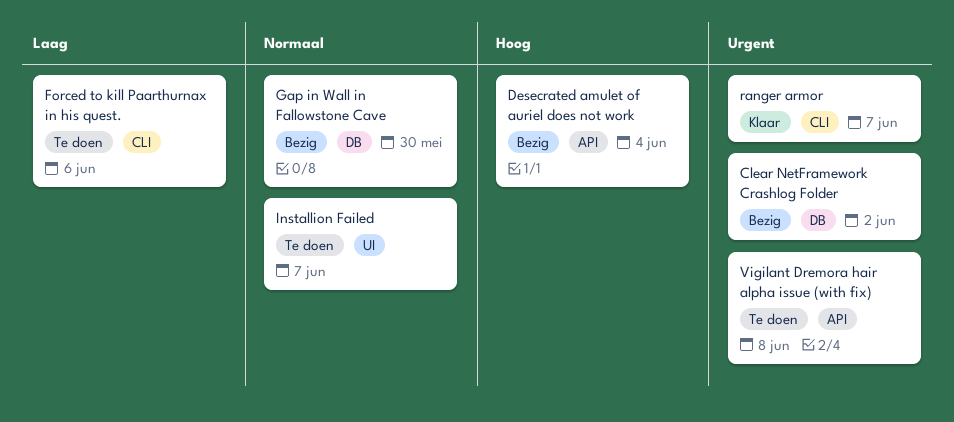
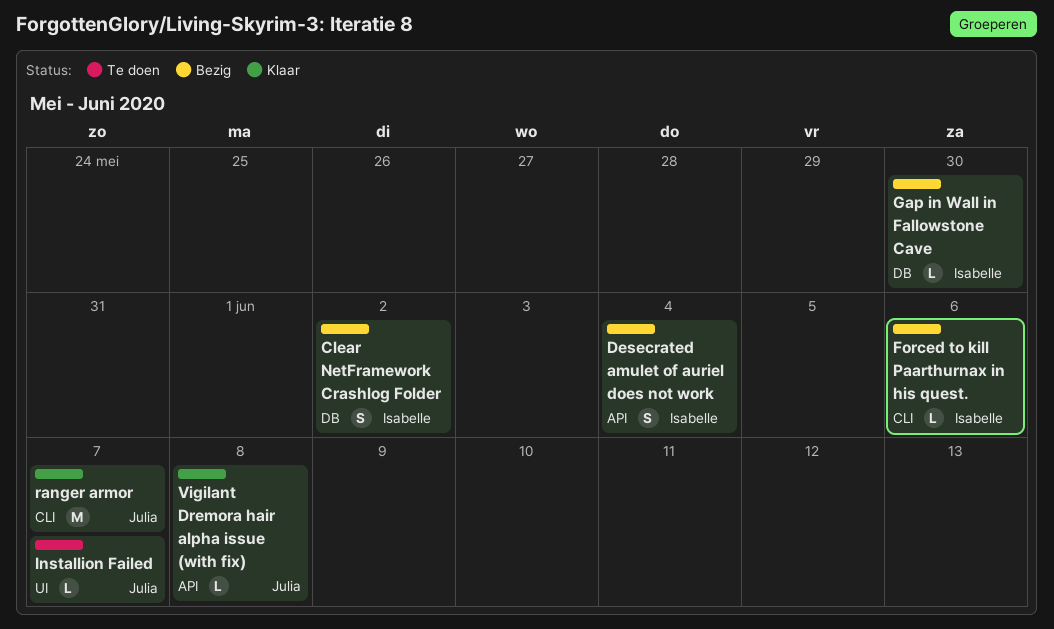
Forced to kill Paarthurnax in his quest., status: Te doen -> Bezig
Vigilant Dremora hair alpha issue (with fix), status: Te doen -> Klaar

